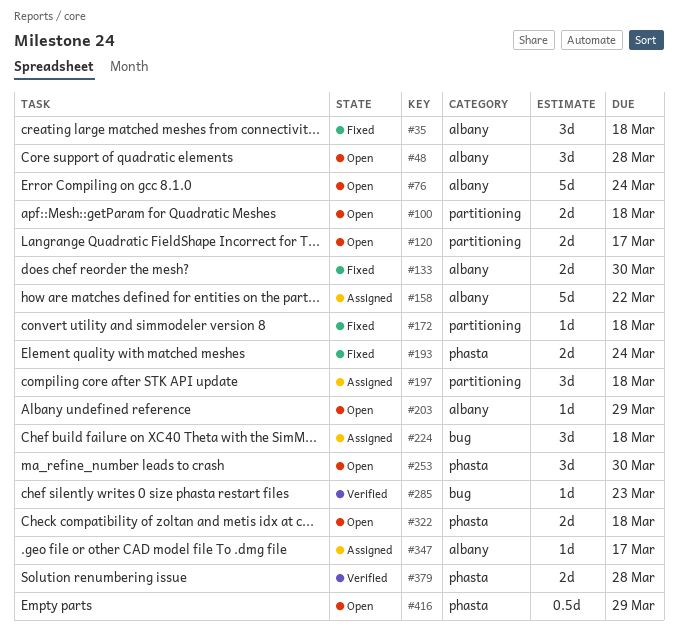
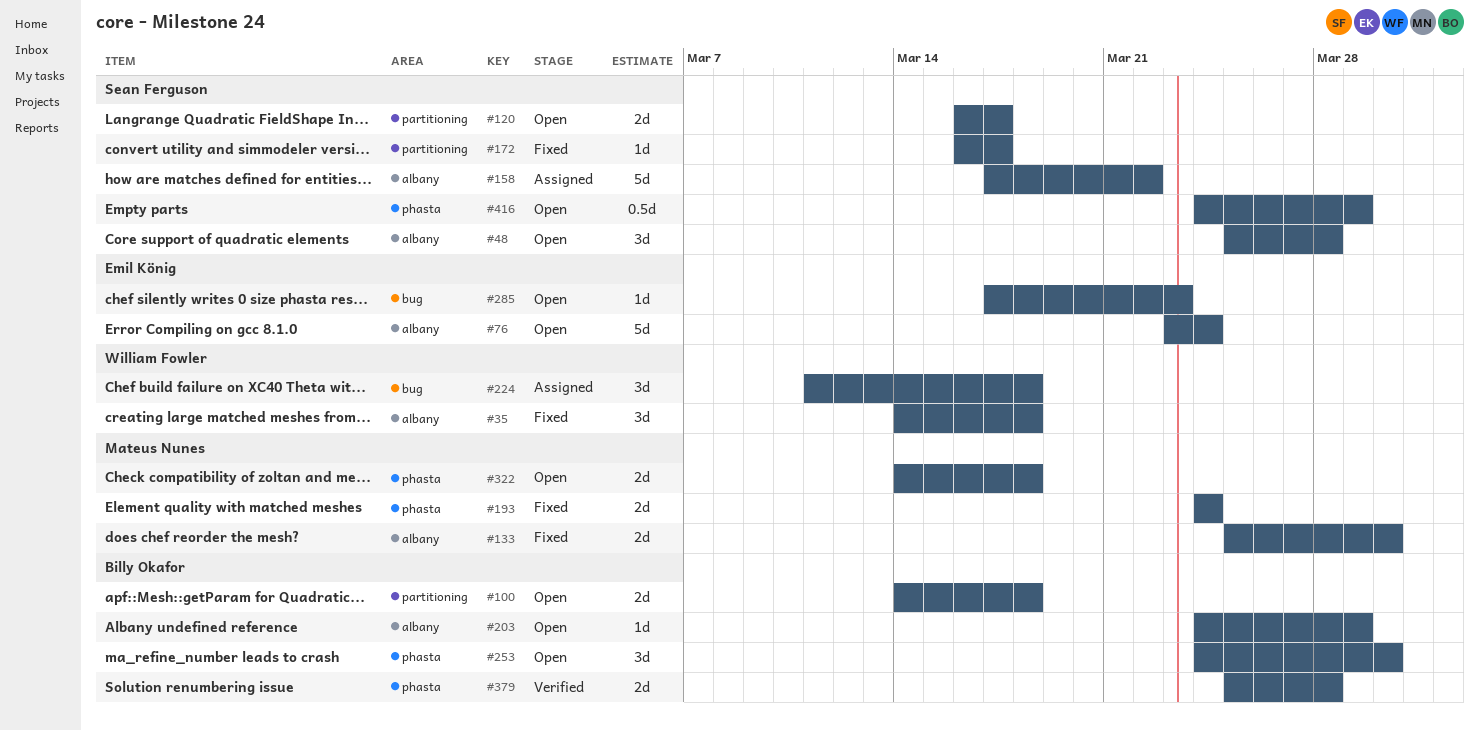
#172, due: Mar 18 -> Mar 17
#197: present -> none
#285, status: Verified -> Open
#347: present -> none

